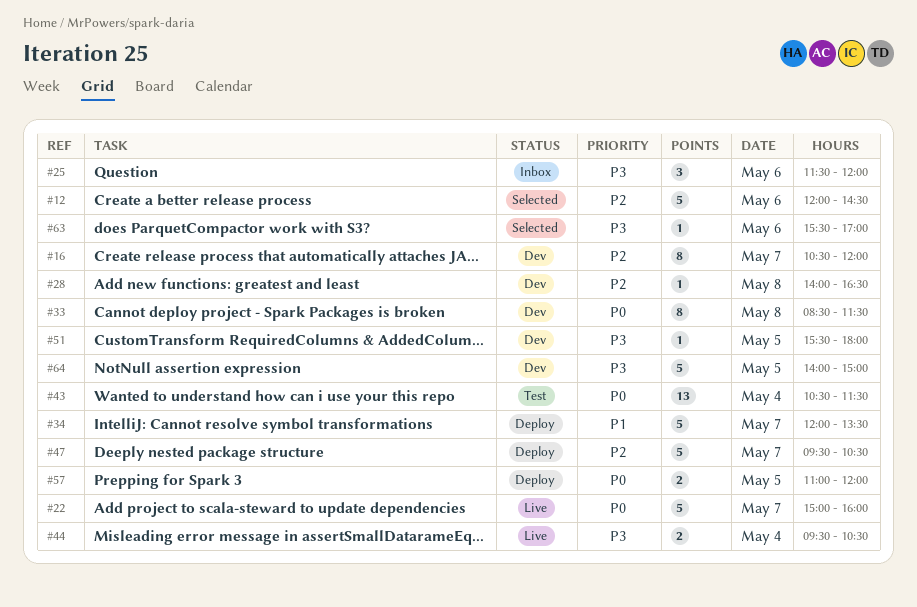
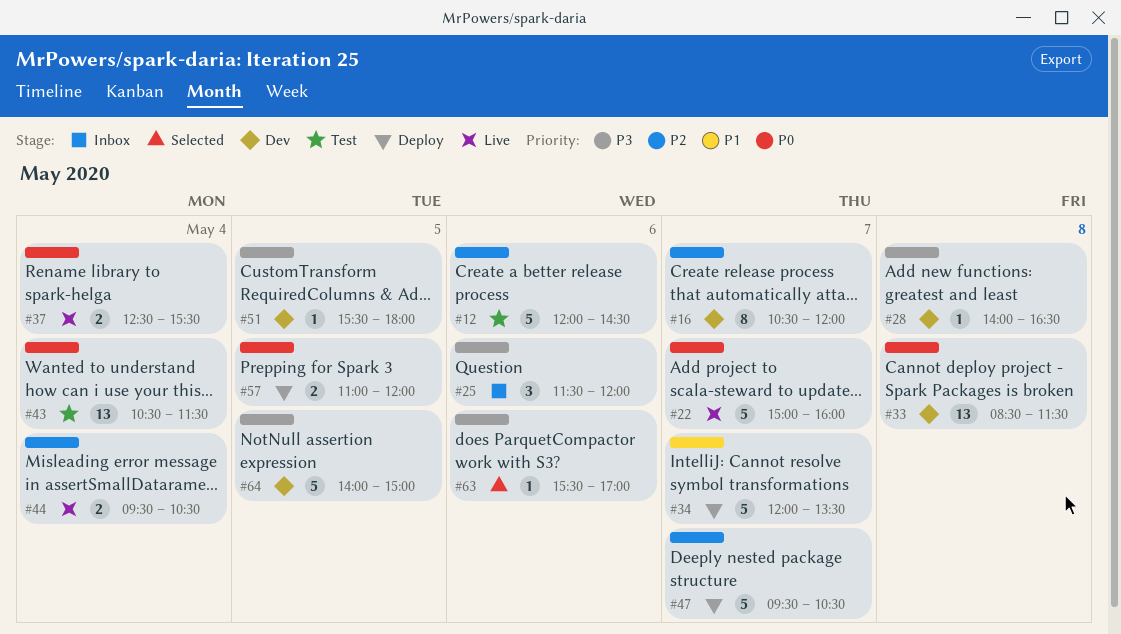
#12, status: Selected -> Test
#28, priority: P2 -> P3
#33, estimate: 8 -> 13
#37: none -> present
#44, priority: P3 -> P2

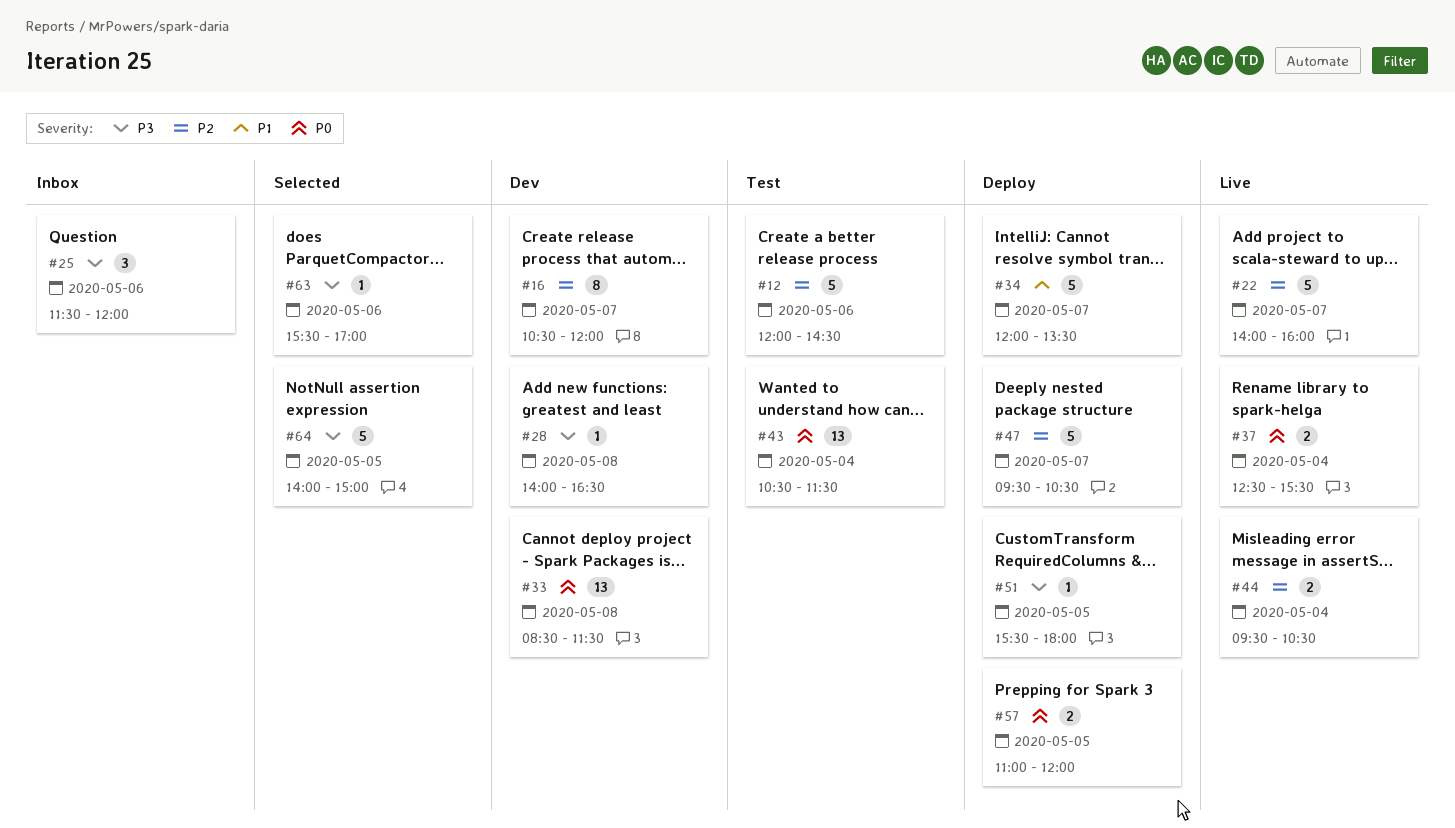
#22, priority: P0 -> P2
#22, begins: 15:00 -> 14:00
#51, status: Dev -> Deploy
#64, status: Dev -> Selected

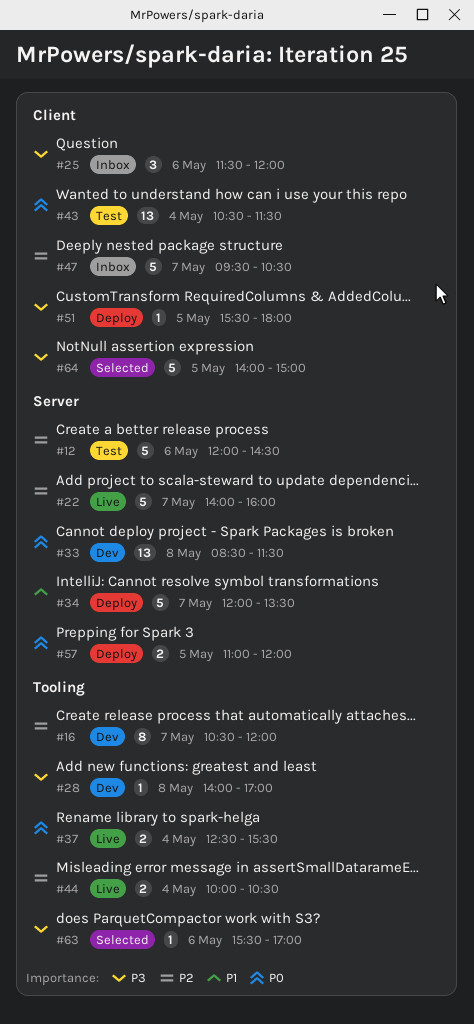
#28, ends: 16:30 -> 17:00
#44, begins: 09:30 -> 10:00
#47, status: Deploy -> Inbox

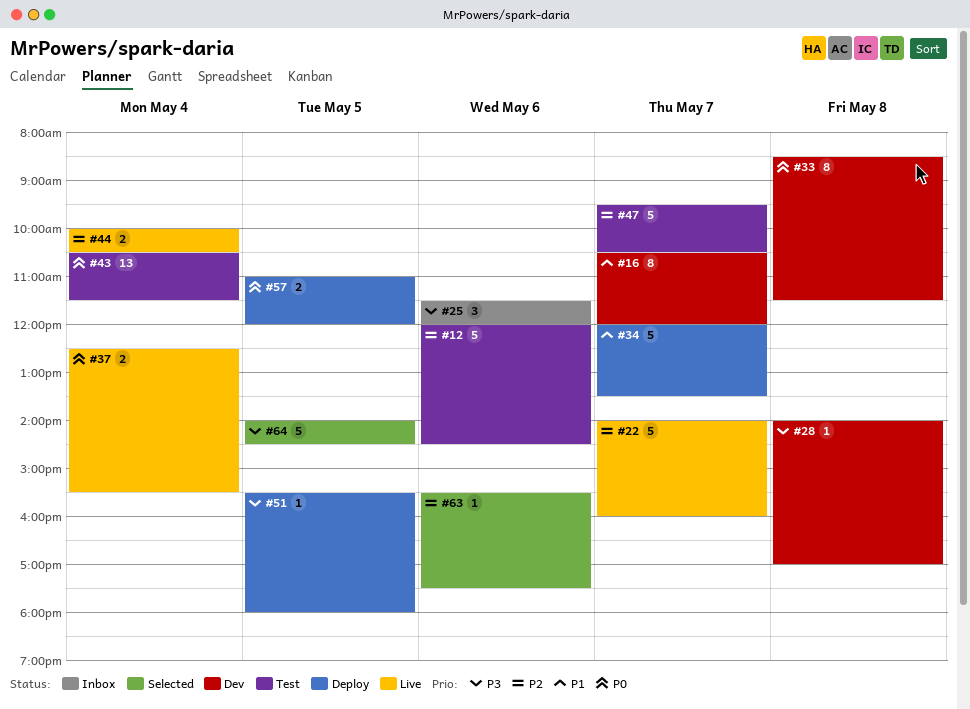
#16, priority: P2 -> P1
#33, estimate: 13 -> 8
#47, status: Inbox -> Test
#63, priority: P3 -> P2
#63, ends: 17:00 -> 17:30
#64, ends: 15:00 -> 14:30

